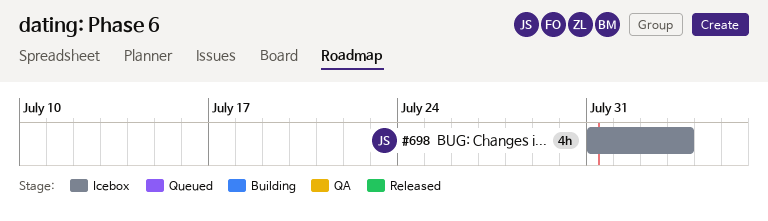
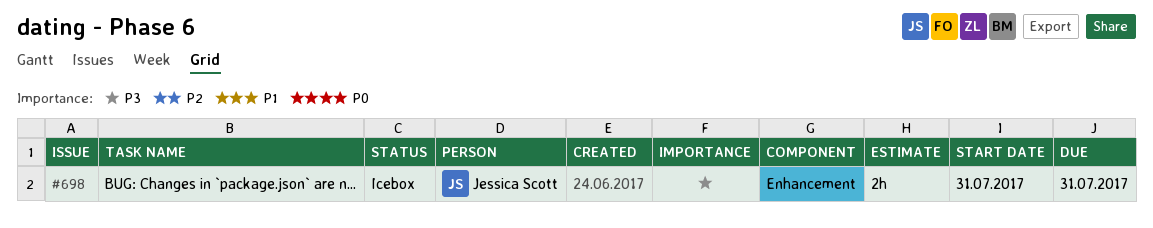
#698, estimate: 4h -> 2h
#698, due: Aug 3 -> Jul 31

